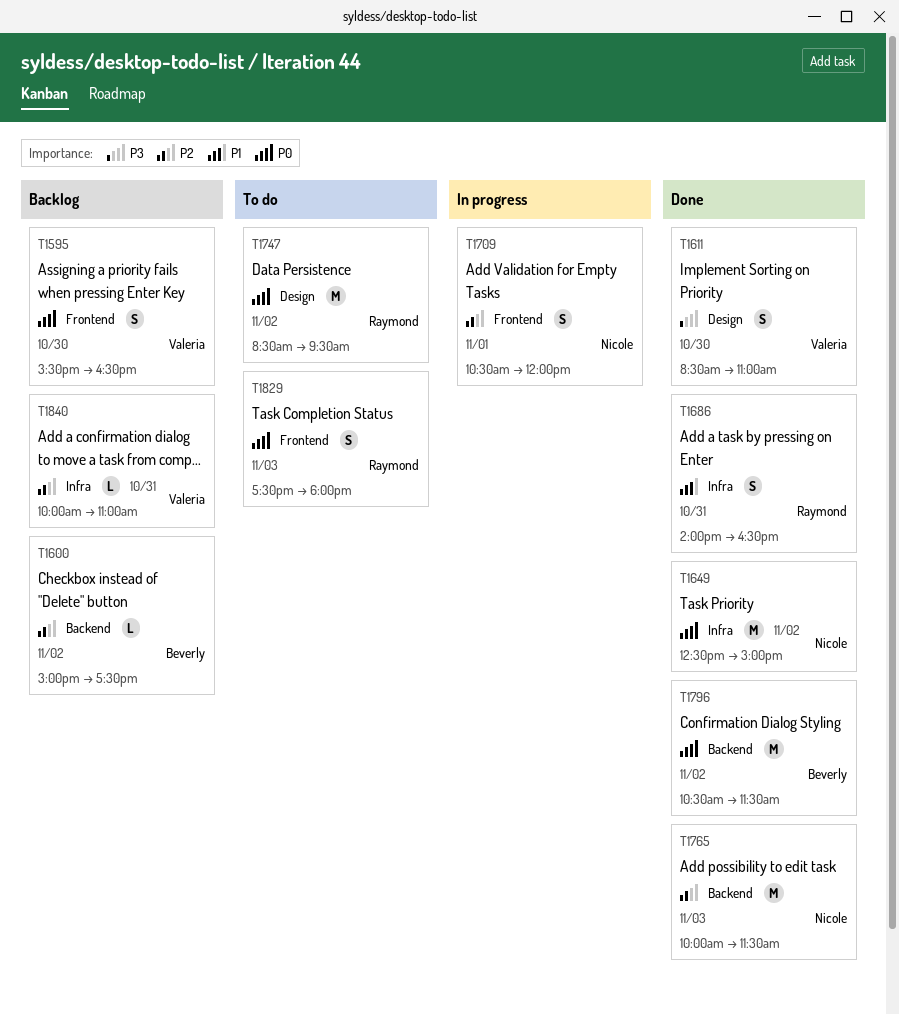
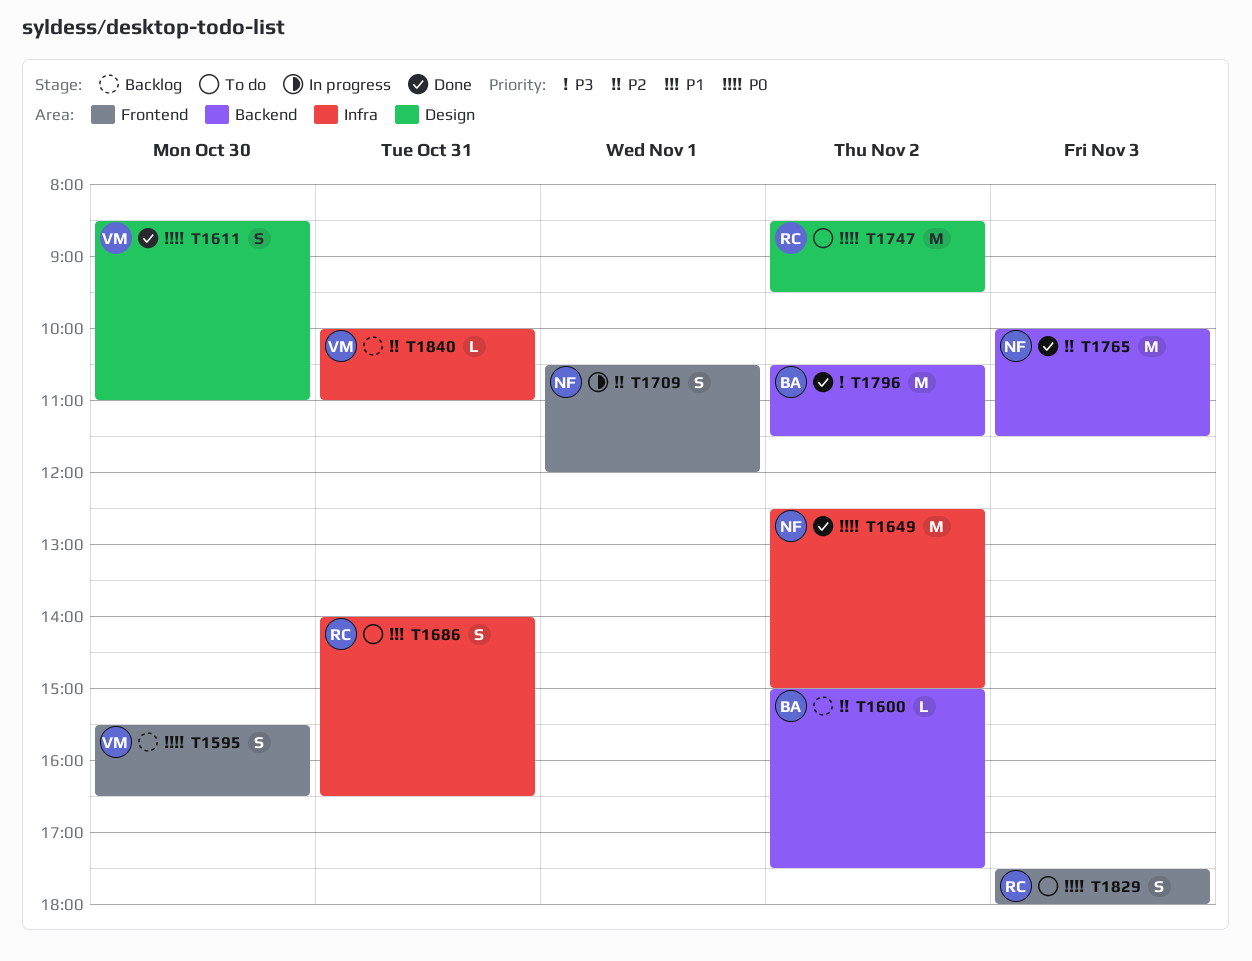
T1611, priority: P3 -> P0
T1686, status: Done -> To do
T1796, priority: P0 -> P3

